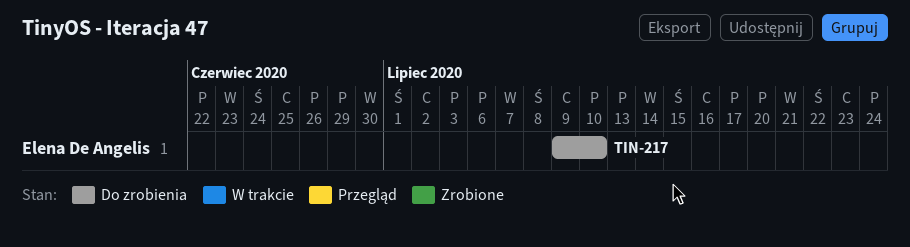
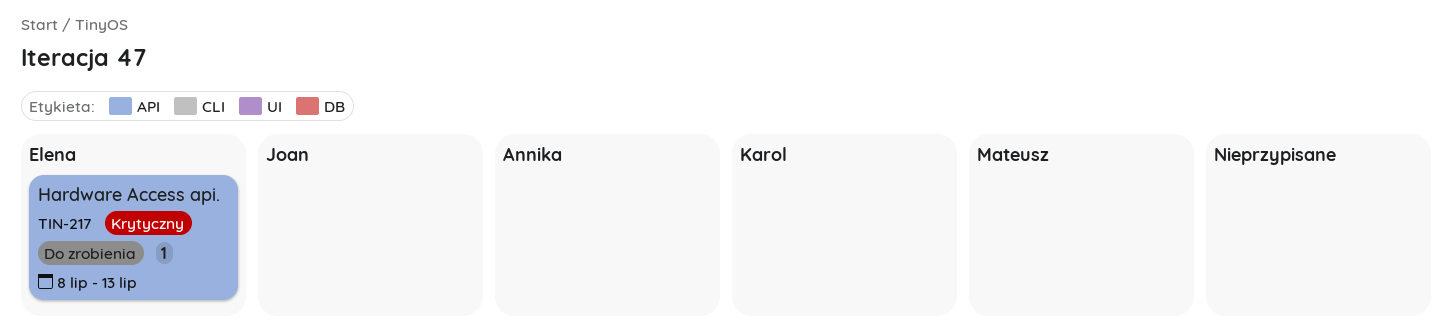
TIN-217, start: Jul 9 -> Jul 8
TIN-217, due: Jul 10 -> Jul 13

